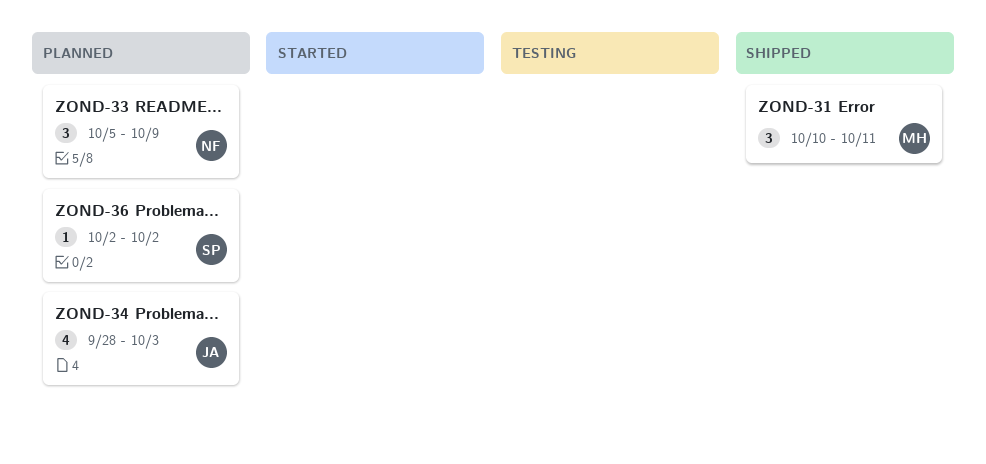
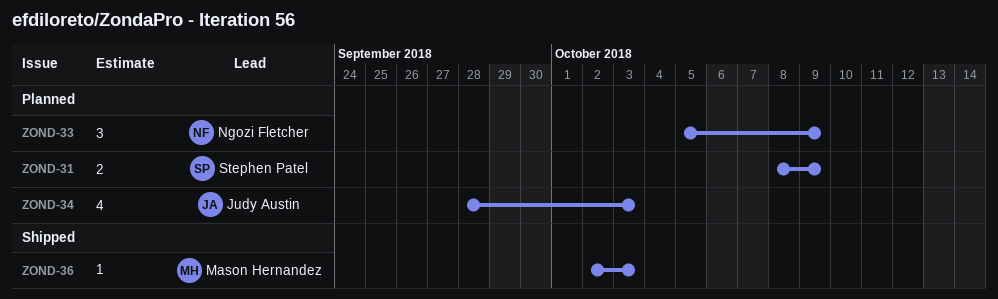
ZOND-31, status: Shipped -> Planned
ZOND-31, owner: Mason Hernandez -> Stephen Patel
ZOND-31, estimate: 3 -> 2
ZOND-31, start: Oct 10 -> Oct 8
ZOND-31, due: Oct 11 -> Oct 9
ZOND-36, status: Planned -> Shipped
ZOND-36, owner: Stephen Patel -> Mason Hernandez
ZOND-36, due: Oct 2 -> Oct 3

